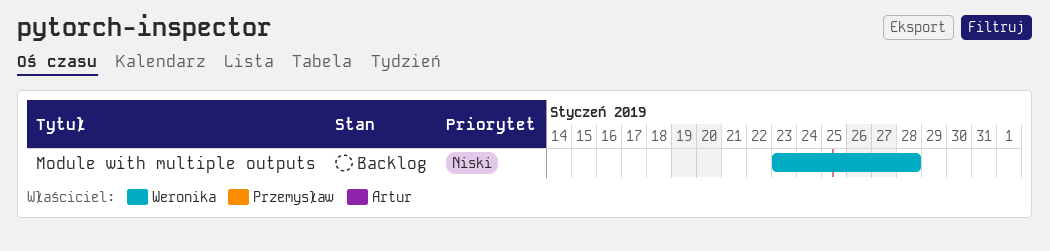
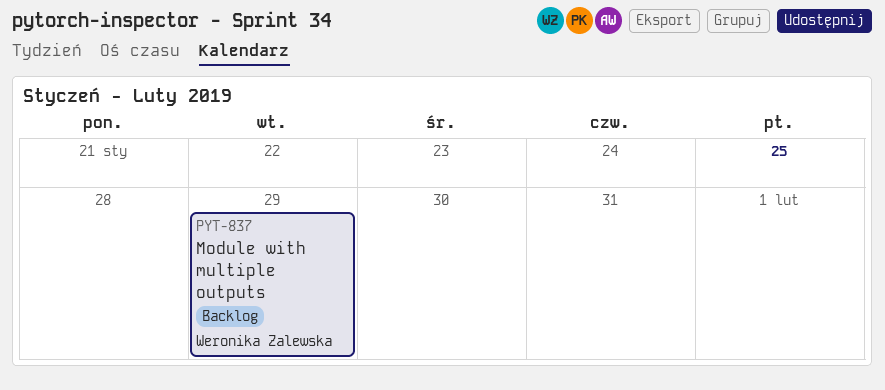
Module with multiple outputs, due: Jan 28 -> Jan 29

